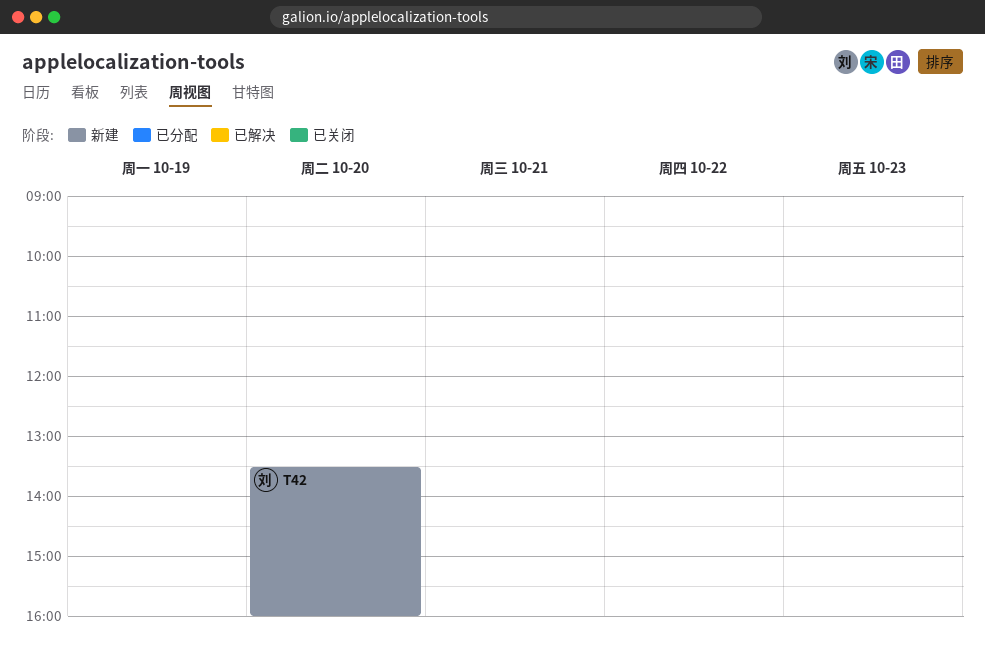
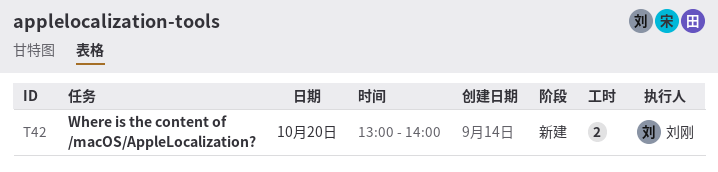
T42, begins: 13:30 -> 13:00
T42, ends: 16:00 -> 14:00

